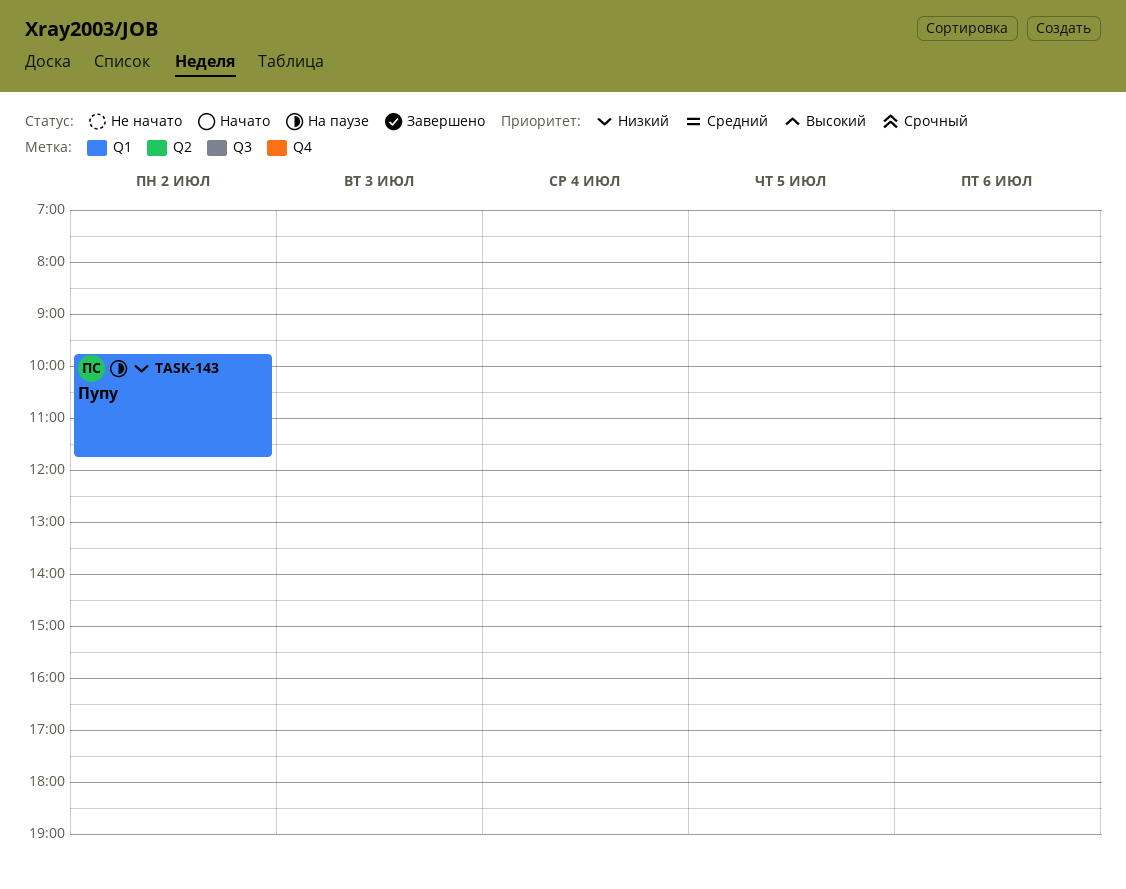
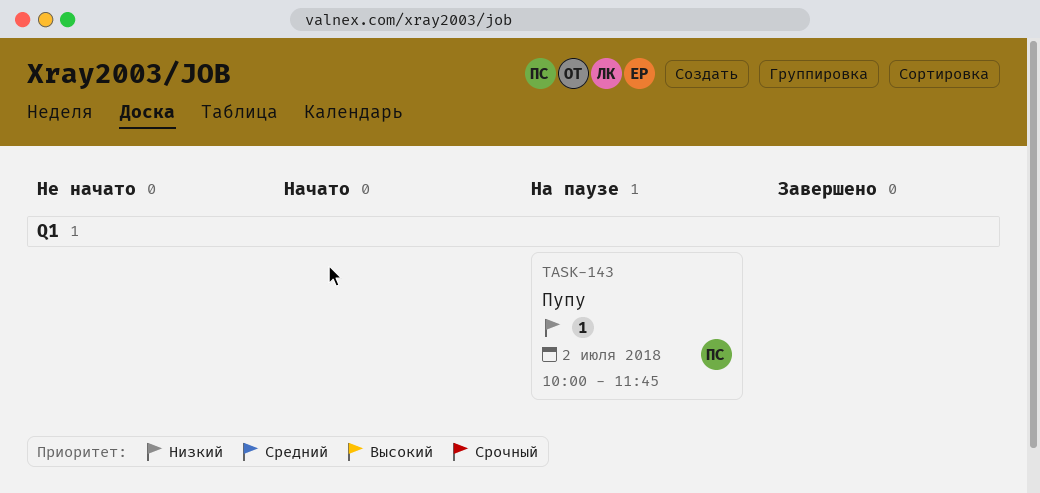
TASK-143, begins: 09:45 -> 10:00

